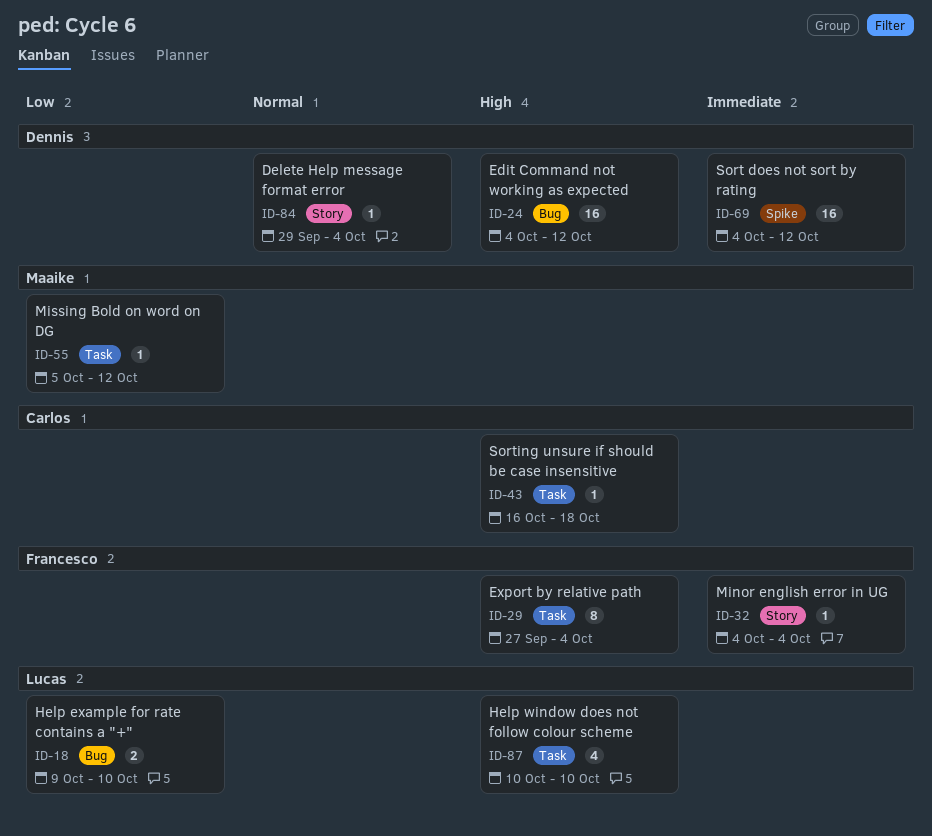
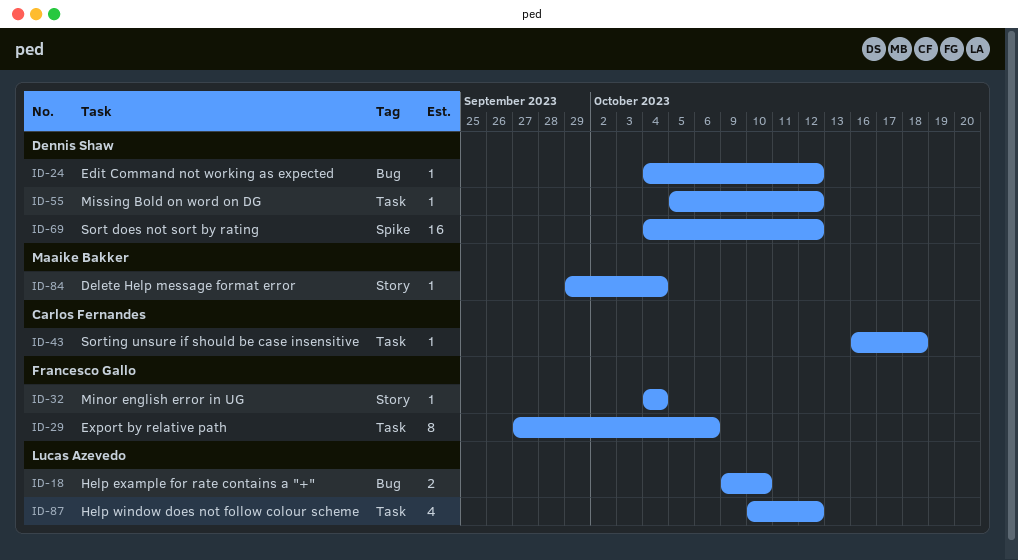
ID-24, estimate: 16 -> 1
ID-29, due: Oct 4 -> Oct 6
ID-55, owner: Maaike Bakker -> Dennis Shaw
ID-84, owner: Dennis Shaw -> Maaike Bakker
ID-87, due: Oct 10 -> Oct 12

